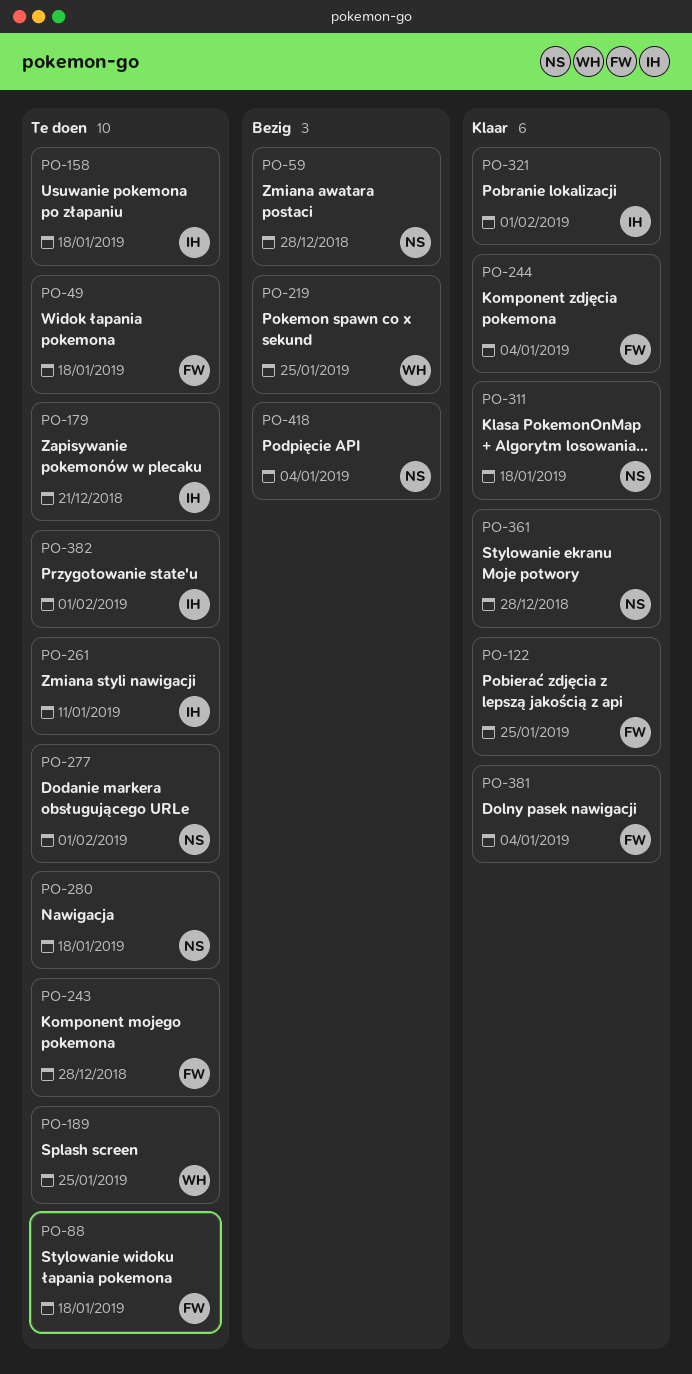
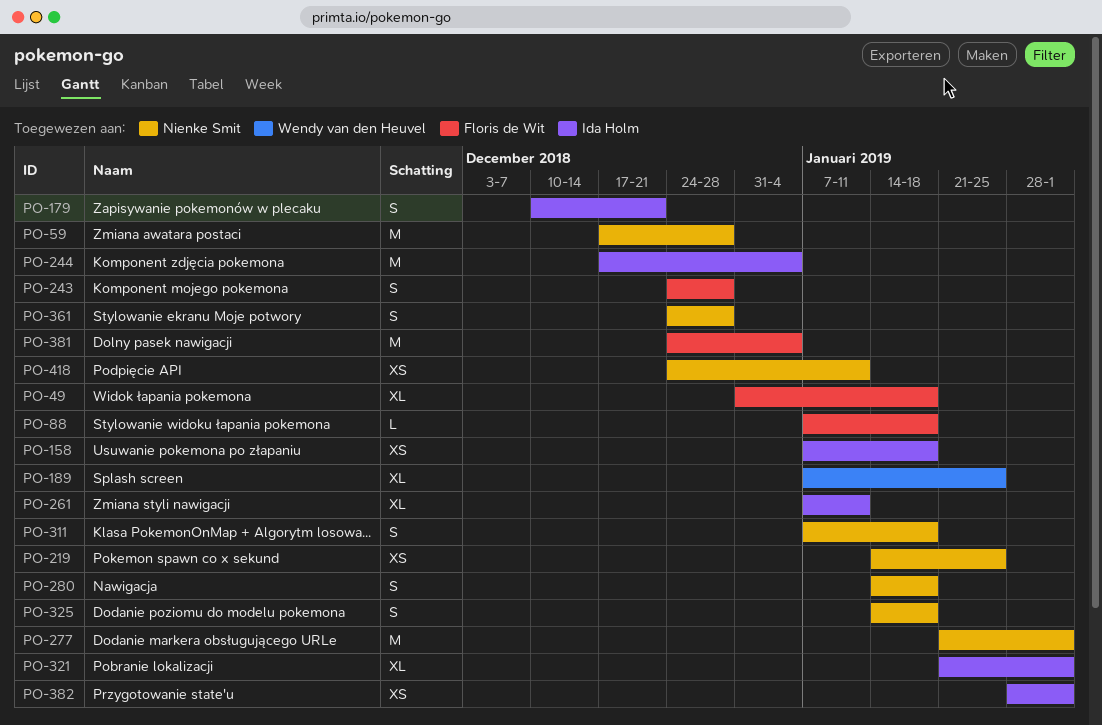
PO-122: present -> none
PO-219, owner: Wendy van den Heuvel -> Nienke Smit
PO-244, owner: Floris de Wit -> Ida Holm
PO-325: none -> present
PO-418, due: Jan 4 -> Jan 11

